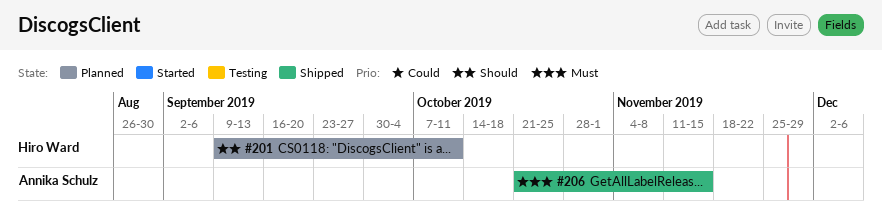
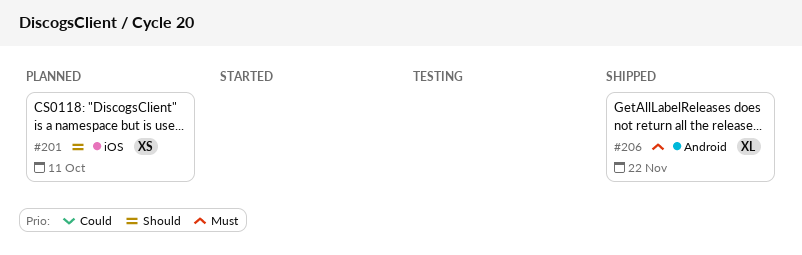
#206, due: Nov 15 -> Nov 22

